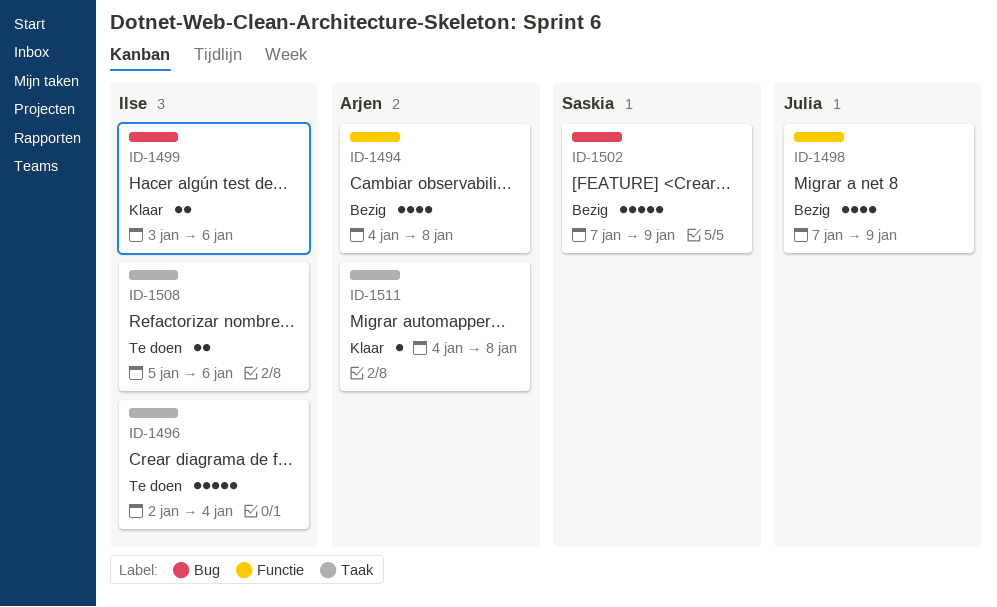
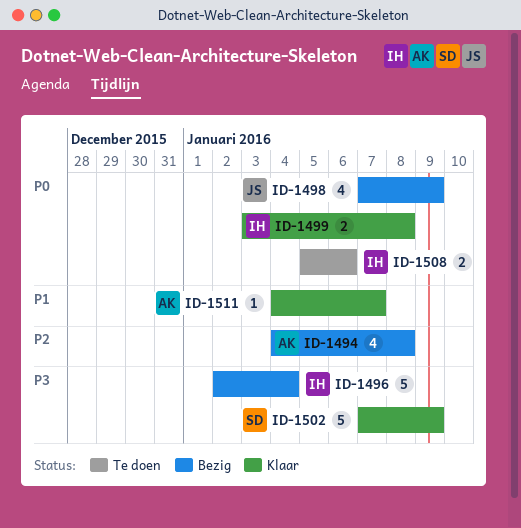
ID-1496, status: Te doen -> Bezig
ID-1499, due: Jan 6 -> Jan 8
ID-1502, status: Bezig -> Klaar
ID-1511, due: Jan 8 -> Jan 7

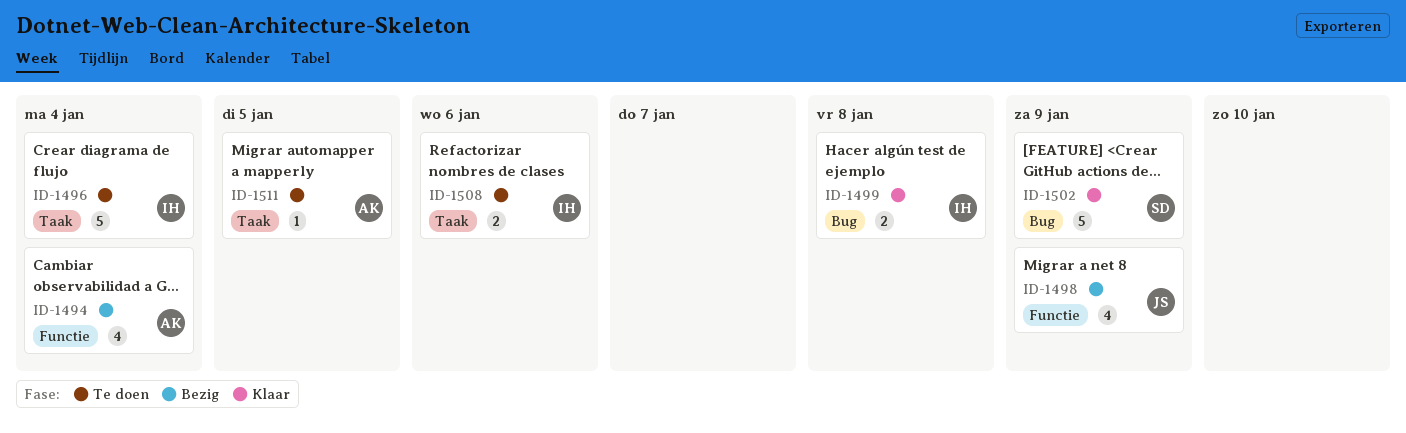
ID-1494, due: Jan 8 -> Jan 4
ID-1496, status: Bezig -> Te doen
ID-1511, status: Klaar -> Te doen
ID-1511, due: Jan 7 -> Jan 5

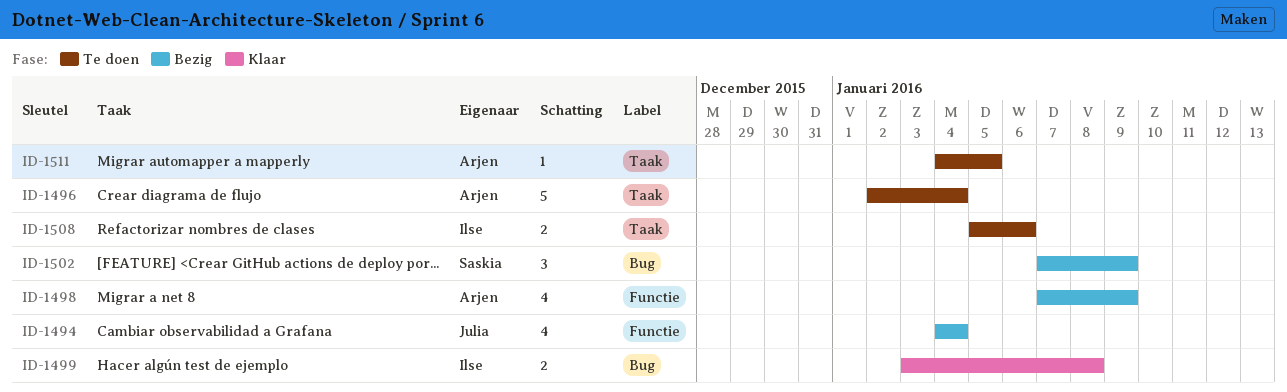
ID-1494, owner: Arjen -> Julia
ID-1496, owner: Ilse -> Arjen
ID-1498, owner: Julia -> Arjen
ID-1502, status: Klaar -> Bezig
ID-1502, estimate: 5 -> 3

